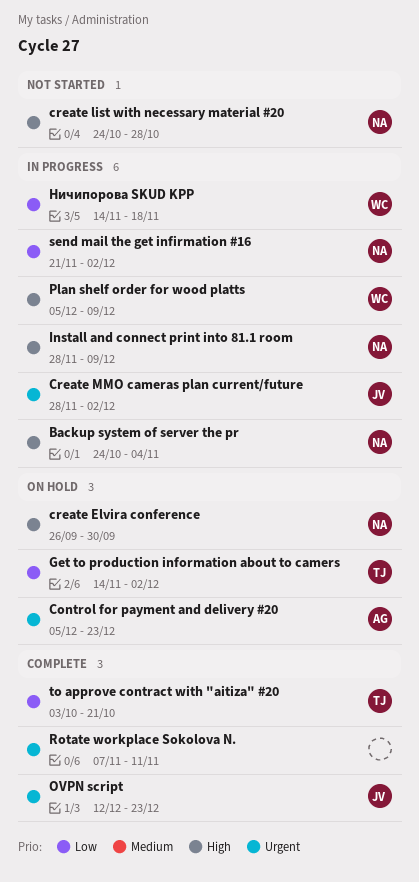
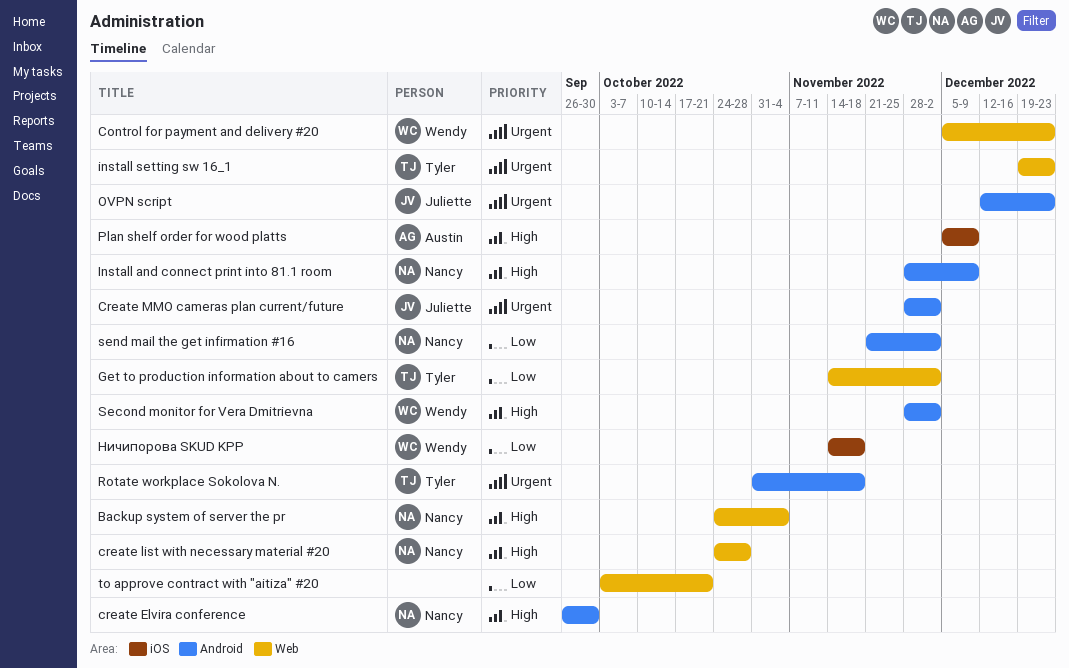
Control for payment and delivery #20, owner: Austin -> Wendy
install setting sw 16_1: none -> present
Plan shelf order for wood platts, owner: Wendy -> Austin
Rotate workplace Sokolova N., owner: none -> Tyler
Rotate workplace Sokolova N., start: Nov 7 -> Oct 31
Rotate workplace Sokolova N., due: Nov 11 -> Nov 18
Second monitor for Vera Dmitrievna: none -> present
to approve contract with "aitiza" #20, owner: Tyler -> none

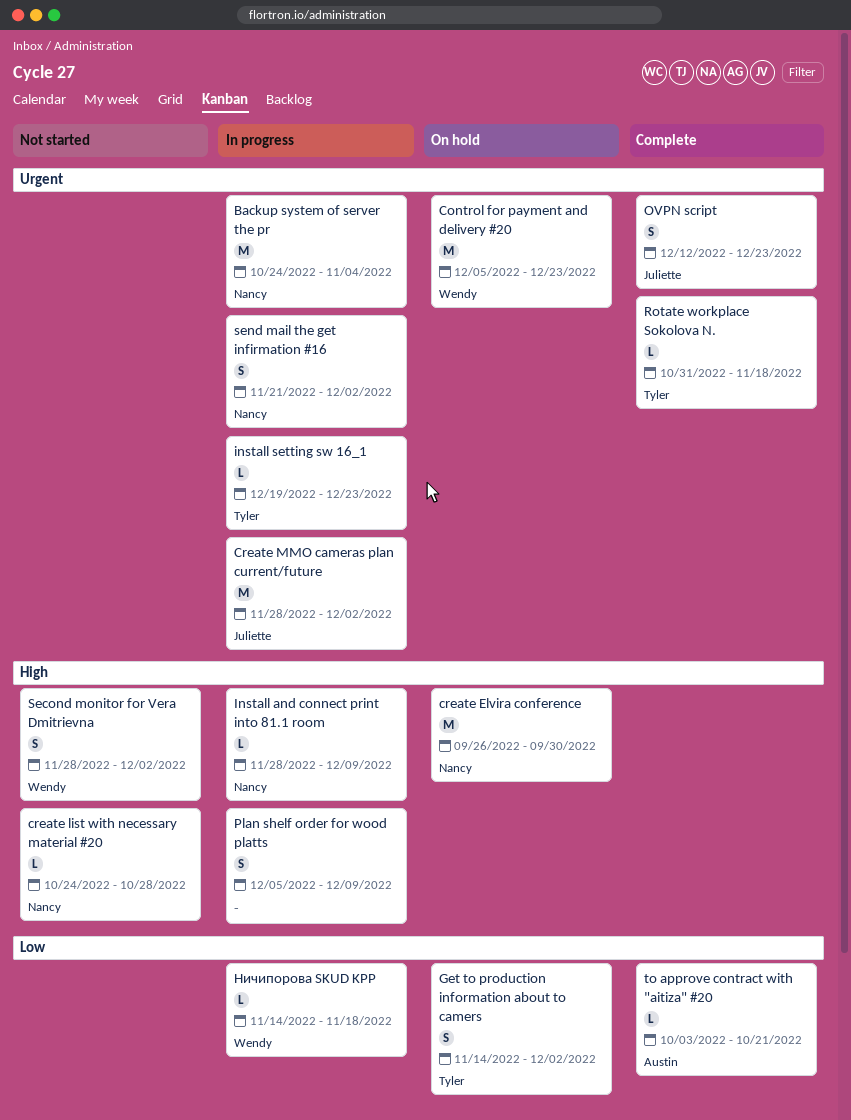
Backup system of server the pr, priority: High -> Urgent
Plan shelf order for wood platts, owner: Austin -> none
send mail the get infirmation #16, priority: Low -> Urgent
to approve contract with "aitiza" #20, owner: none -> Austin

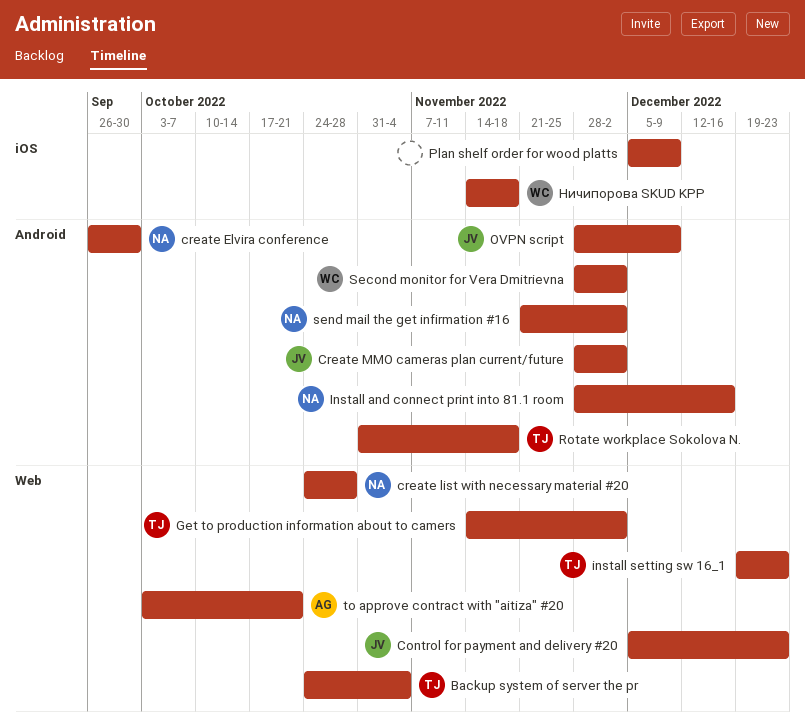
Backup system of server the pr, owner: Nancy -> Tyler
Control for payment and delivery #20, owner: Wendy -> Juliette
Install and connect print into 81.1 room, due: Dec 9 -> Dec 16
OVPN script, start: Dec 12 -> Nov 28
OVPN script, due: Dec 23 -> Dec 9

